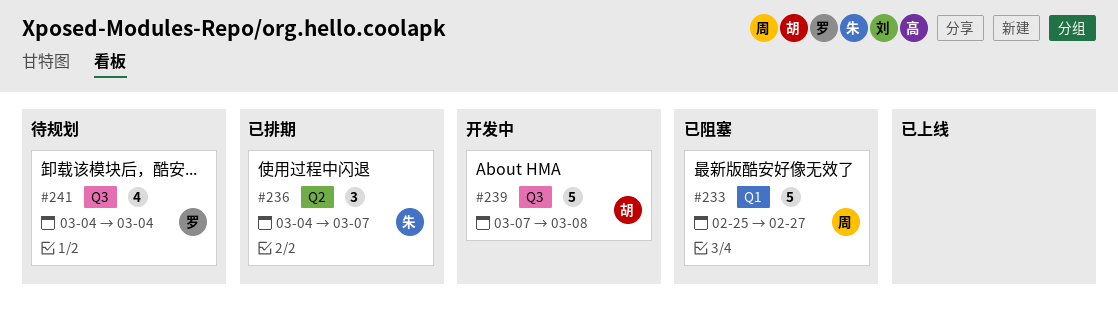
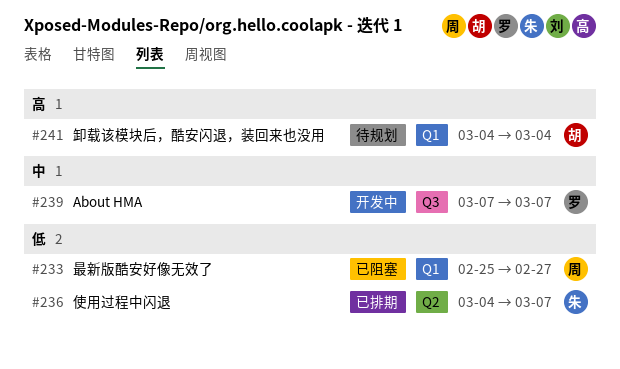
#239, owner: 胡 -> 罗
#239, due: Mar 8 -> Mar 7
#241, owner: 罗 -> 胡
#241, label: Q3 -> Q1

